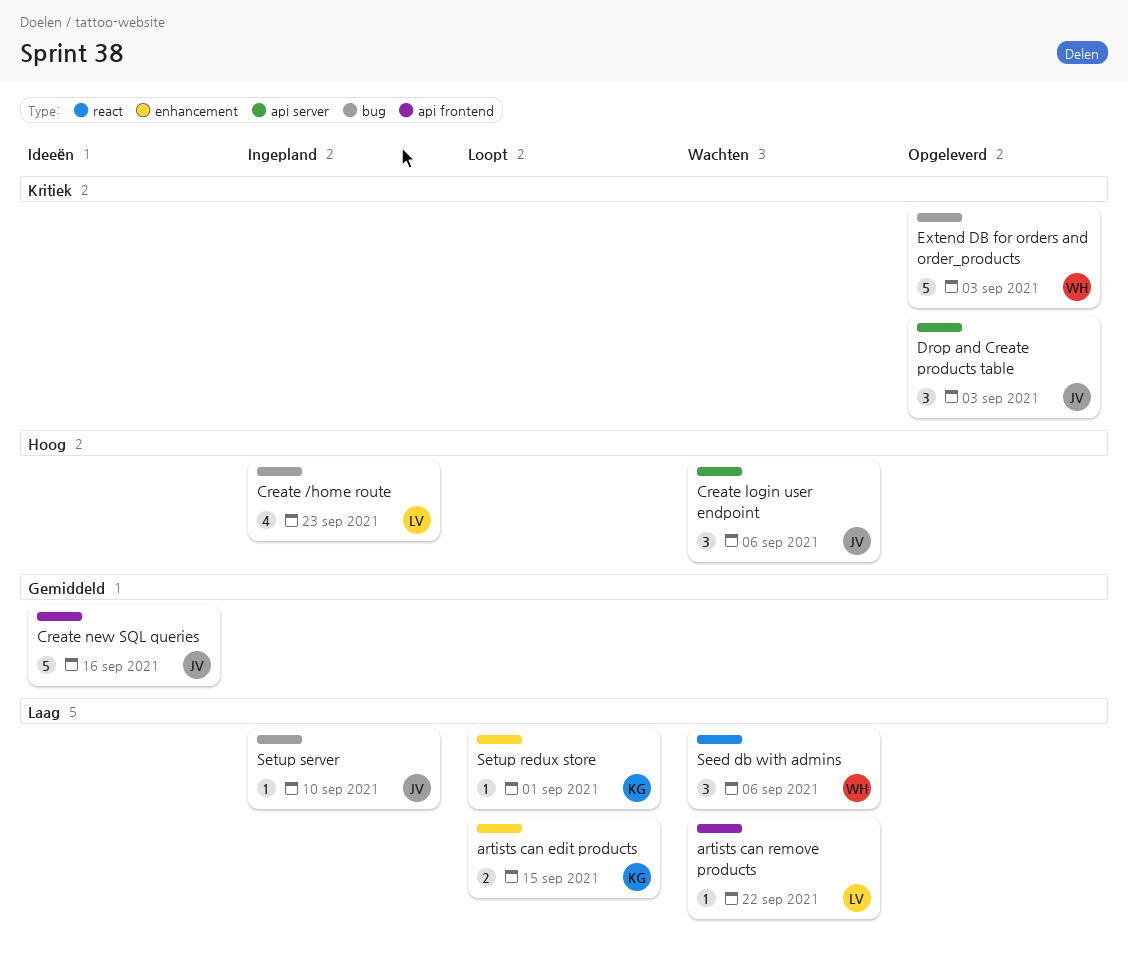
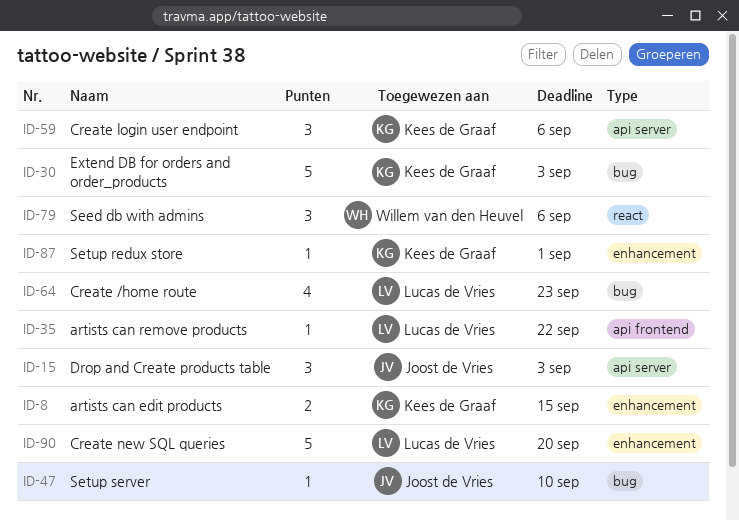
Create login user endpoint, owner: Joost de Vries -> Kees de Graaf
Create new SQL queries, owner: Joost de Vries -> Lucas de Vries
Create new SQL queries, label: api frontend -> enhancement
Create new SQL queries, due: Sep 16 -> Sep 20
Extend DB for orders and order_products, owner: Willem van den Heuvel -> Kees de Graaf

